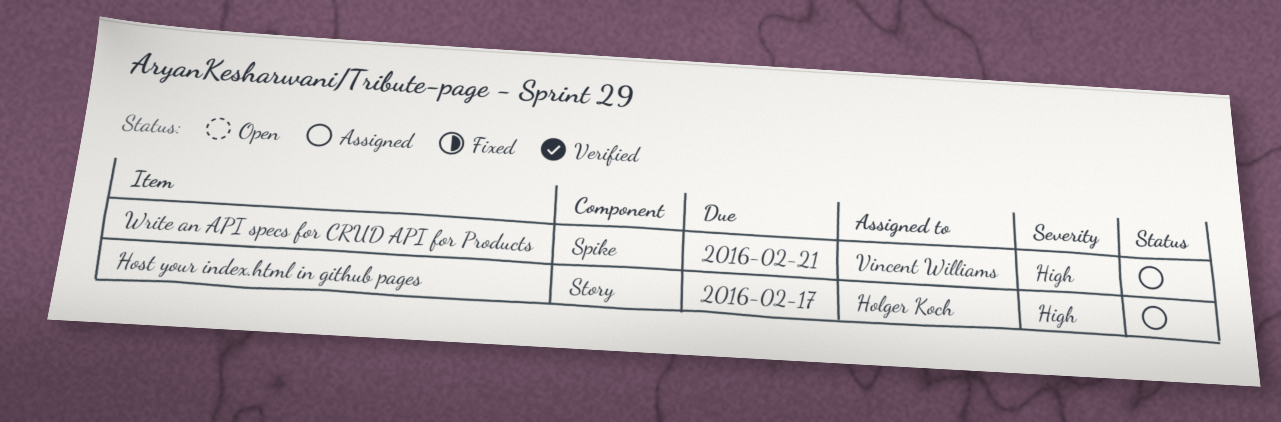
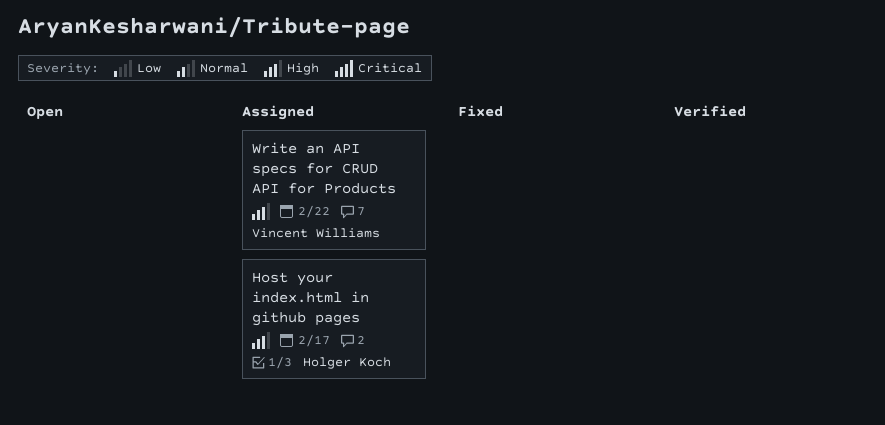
Write an API specs for CRUD API for Products, due: Feb 21 -> Feb 22

